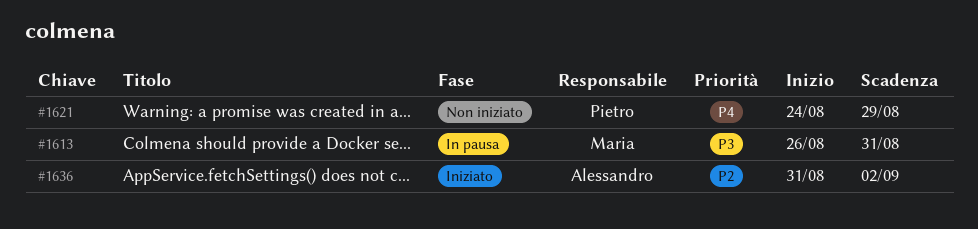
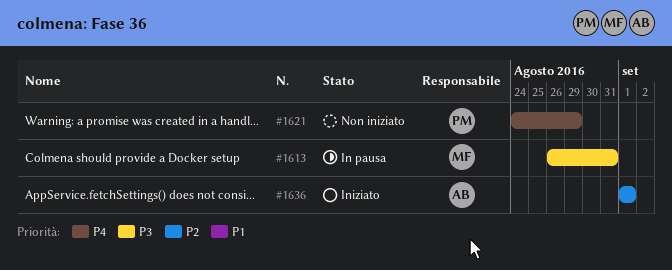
#1636, start: Aug 31 -> Sep 1
#1636, due: Sep 2 -> Sep 1

